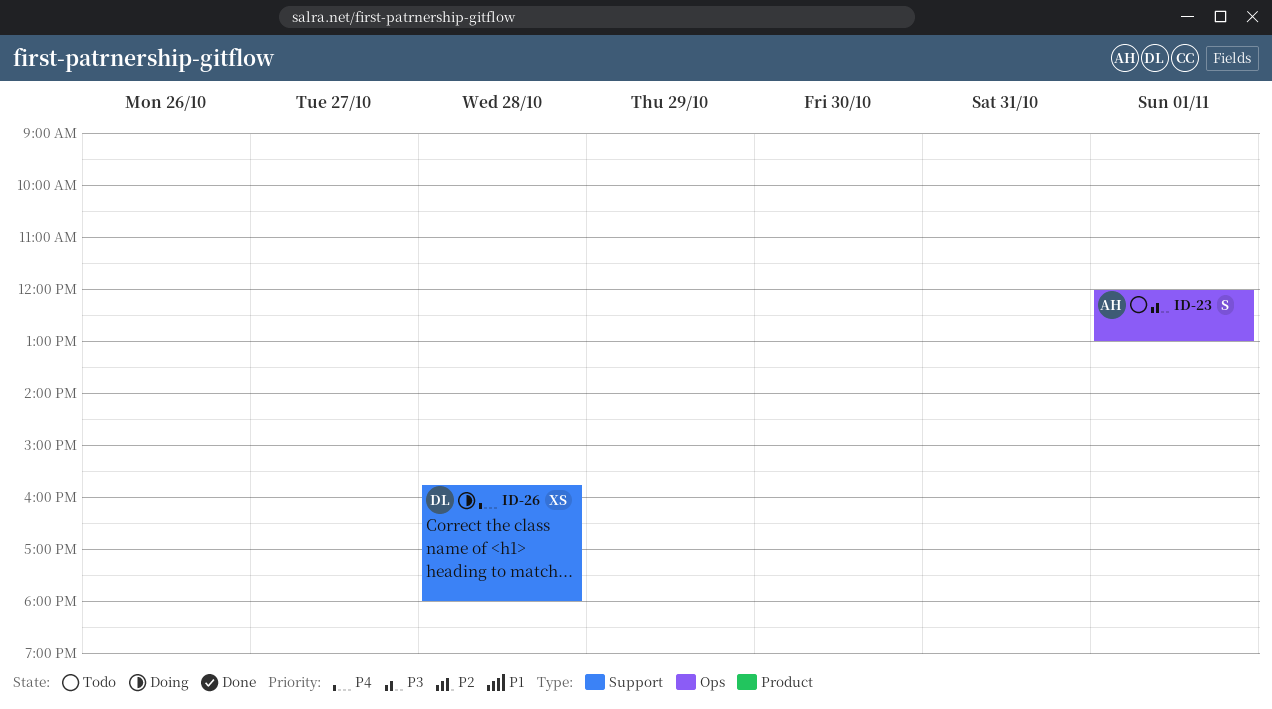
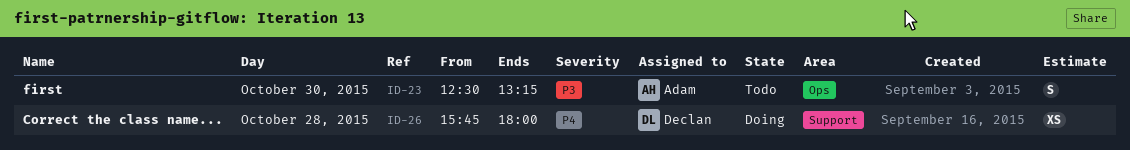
ID-23, day: Nov 1 -> Oct 30
ID-23, begins: 12:00 -> 12:30
ID-23, ends: 13:00 -> 13:15

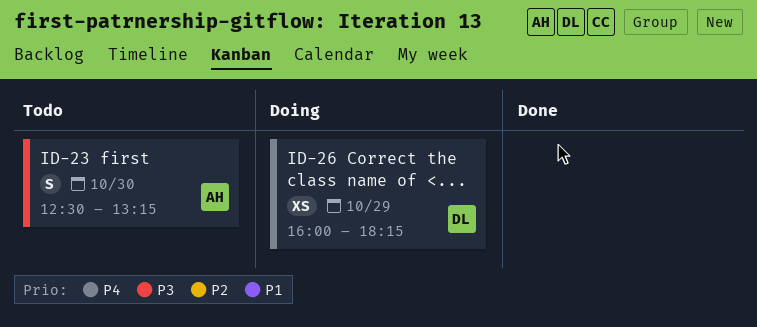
ID-26, day: Oct 28 -> Oct 29
ID-26, begins: 15:45 -> 16:00
ID-26, ends: 18:00 -> 18:15

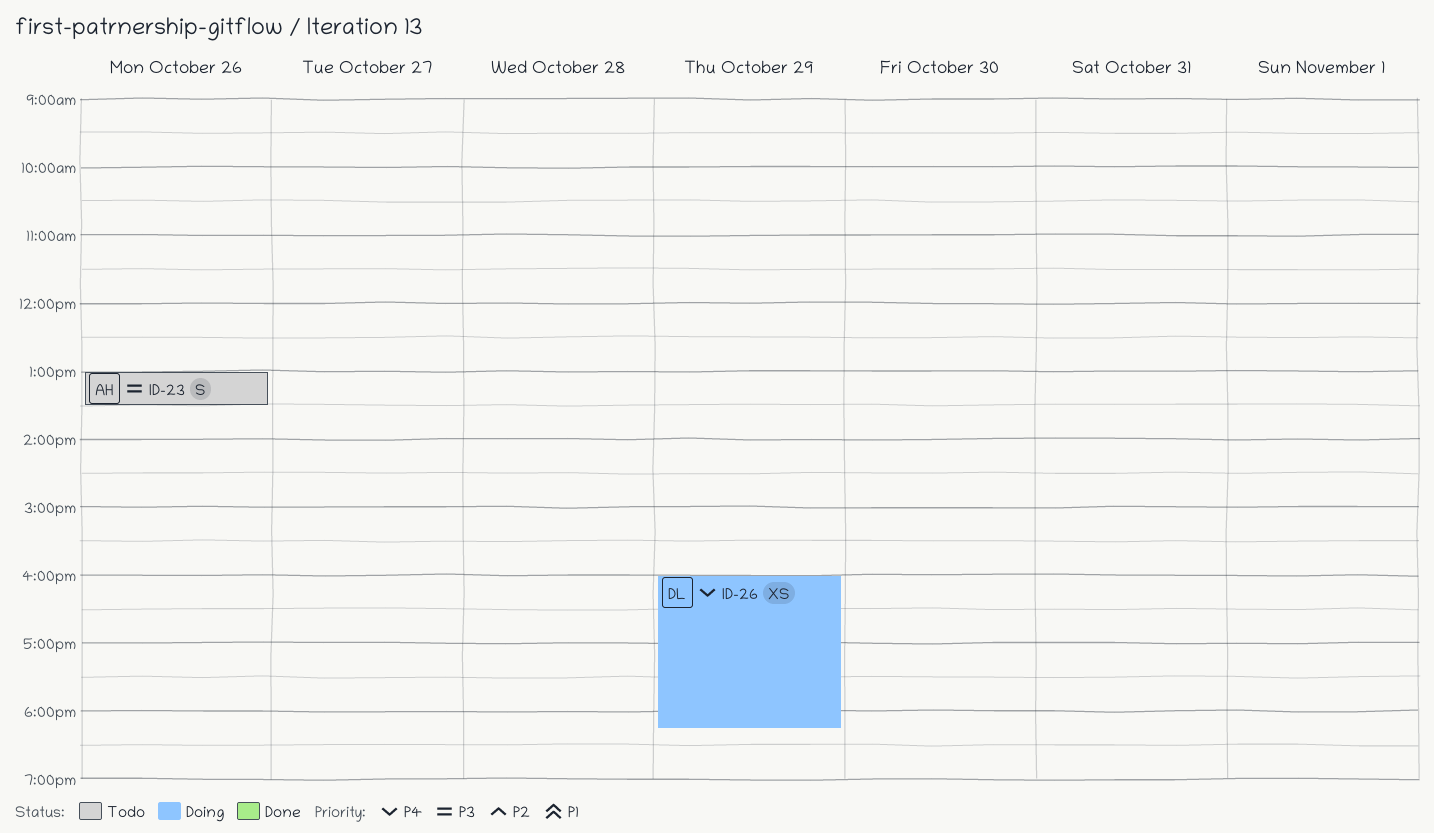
ID-23, day: Oct 30 -> Oct 26
ID-23, begins: 12:30 -> 13:00
ID-23, ends: 13:15 -> 13:30

